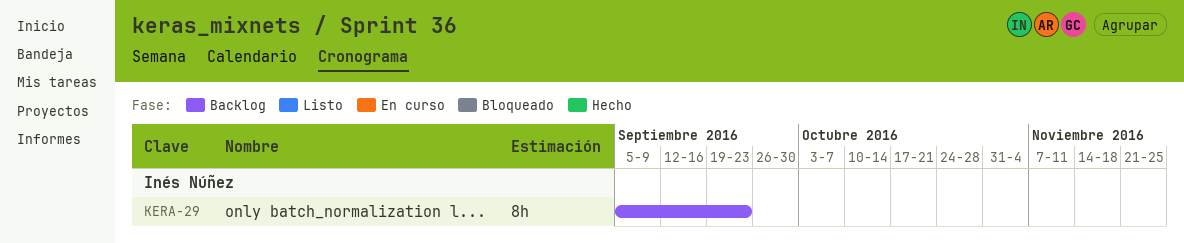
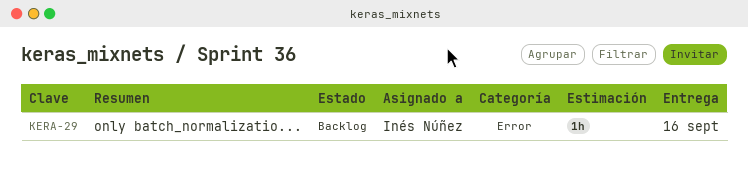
KERA-29, estimate: 8h -> 1h
KERA-29, due: Sep 23 -> Sep 16

